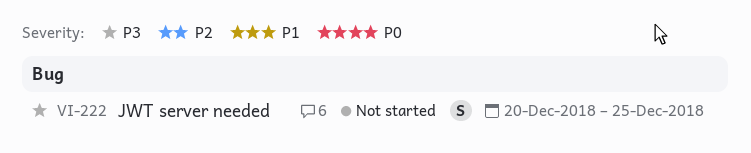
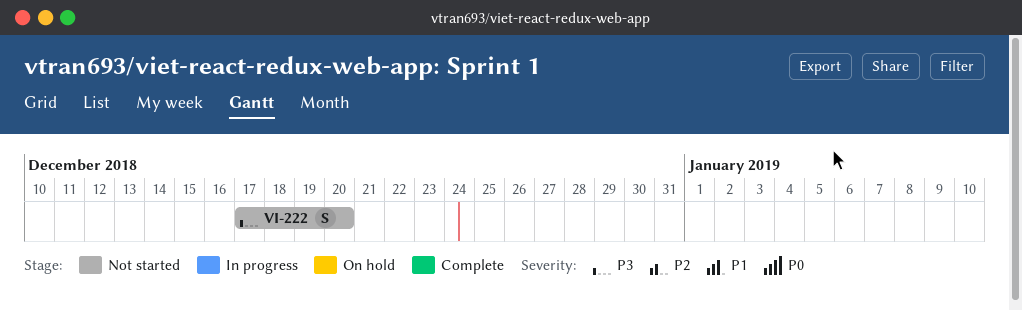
VI-222, start: Dec 20 -> Dec 17
VI-222, due: Dec 25 -> Dec 20

